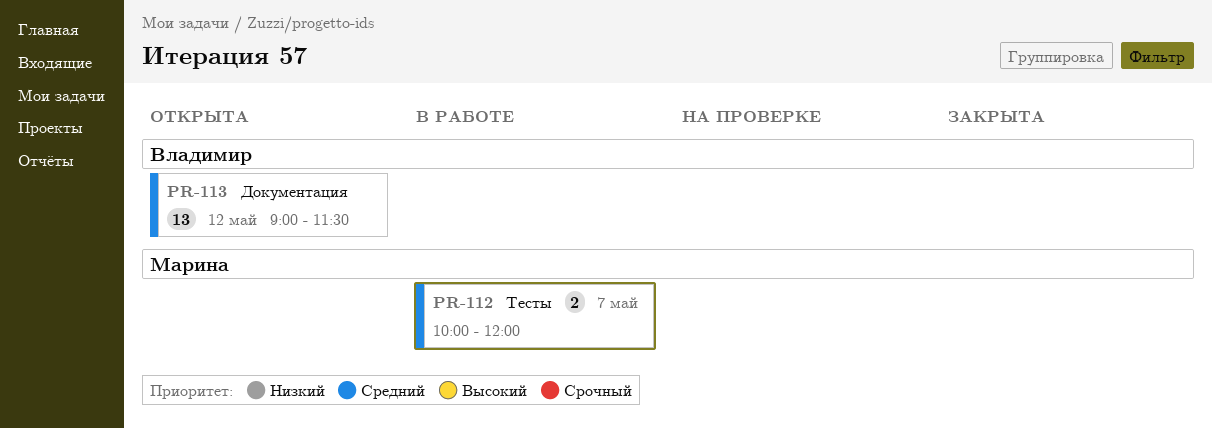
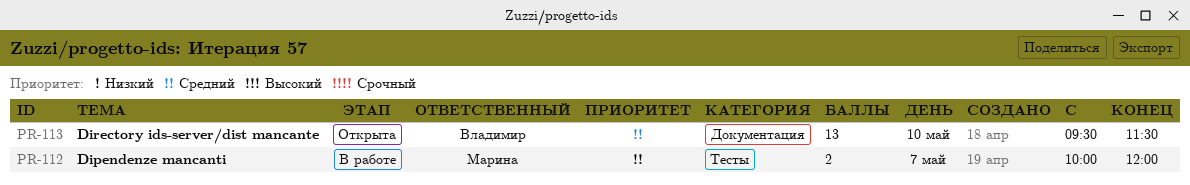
PR-113, day: May 12 -> May 10
PR-113, begins: 09:00 -> 09:30

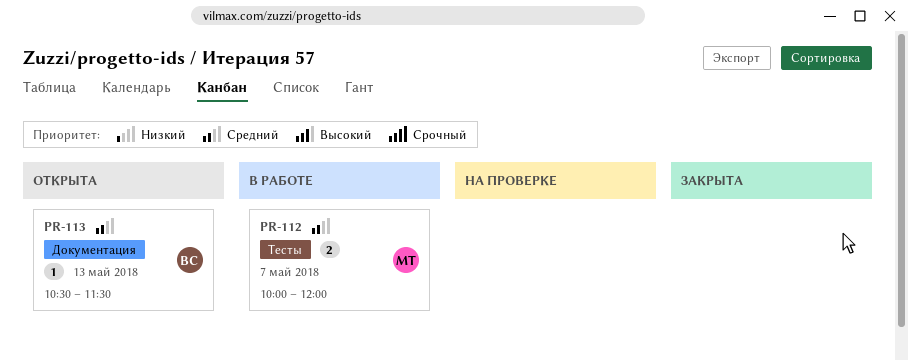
PR-113, estimate: 13 -> 1
PR-113, day: May 10 -> May 13
PR-113, begins: 09:30 -> 10:30

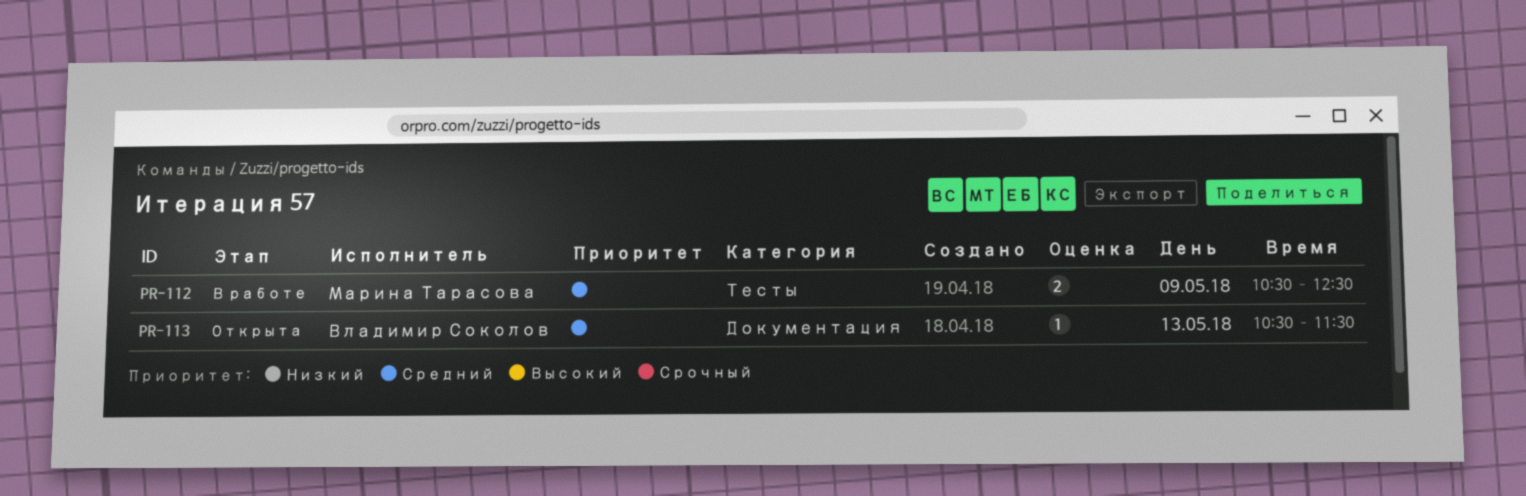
PR-112, day: May 7 -> May 9
PR-112, begins: 10:00 -> 10:30
PR-112, ends: 12:00 -> 12:30

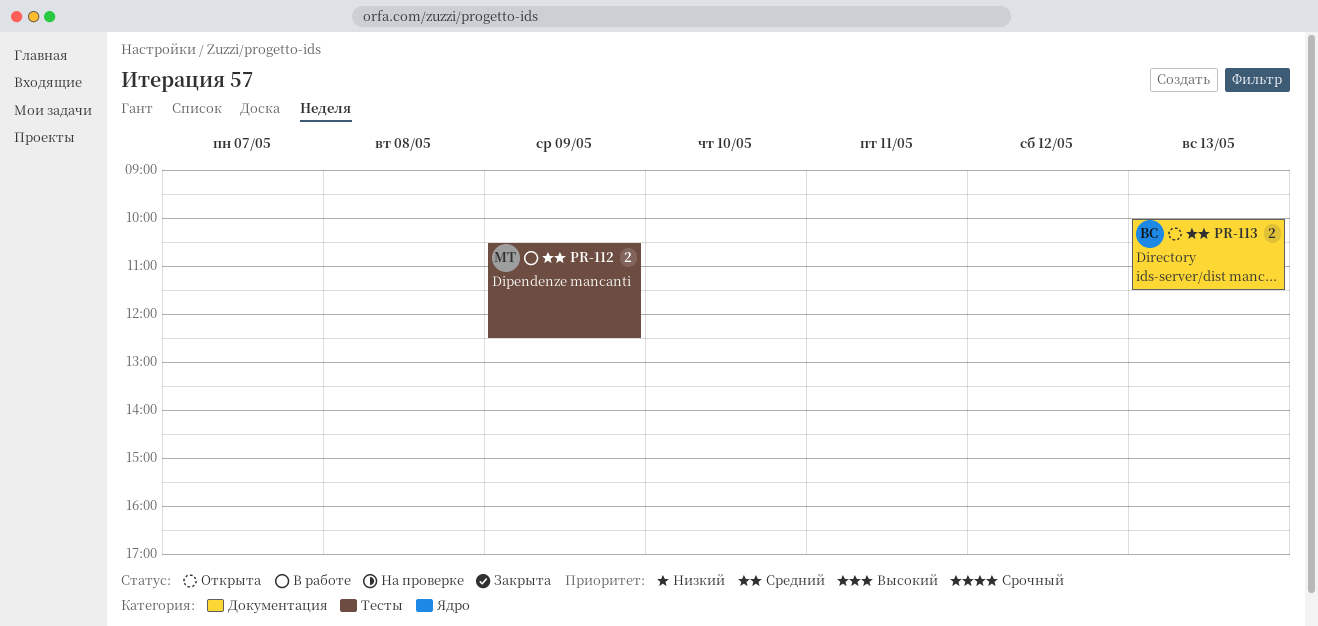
PR-113, estimate: 1 -> 2
PR-113, begins: 10:30 -> 10:00

